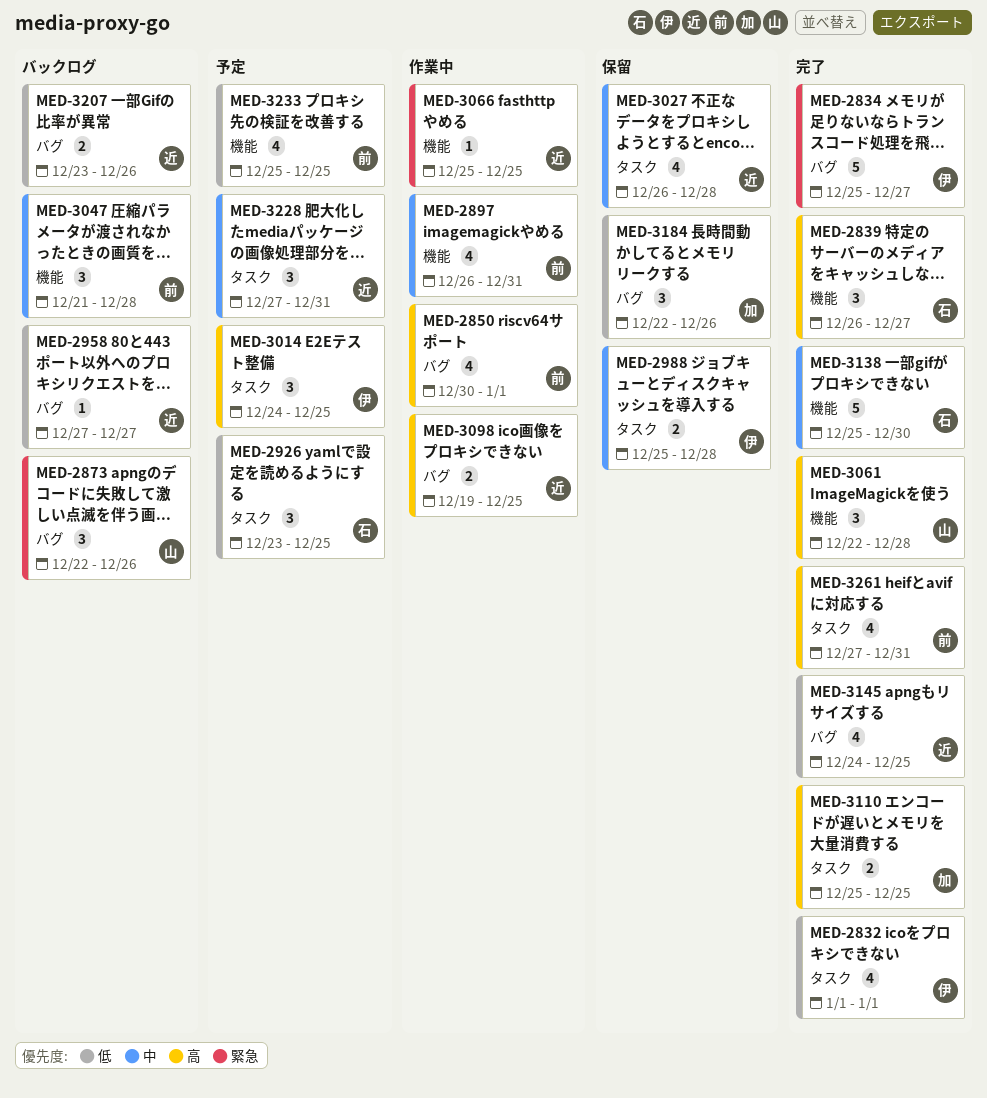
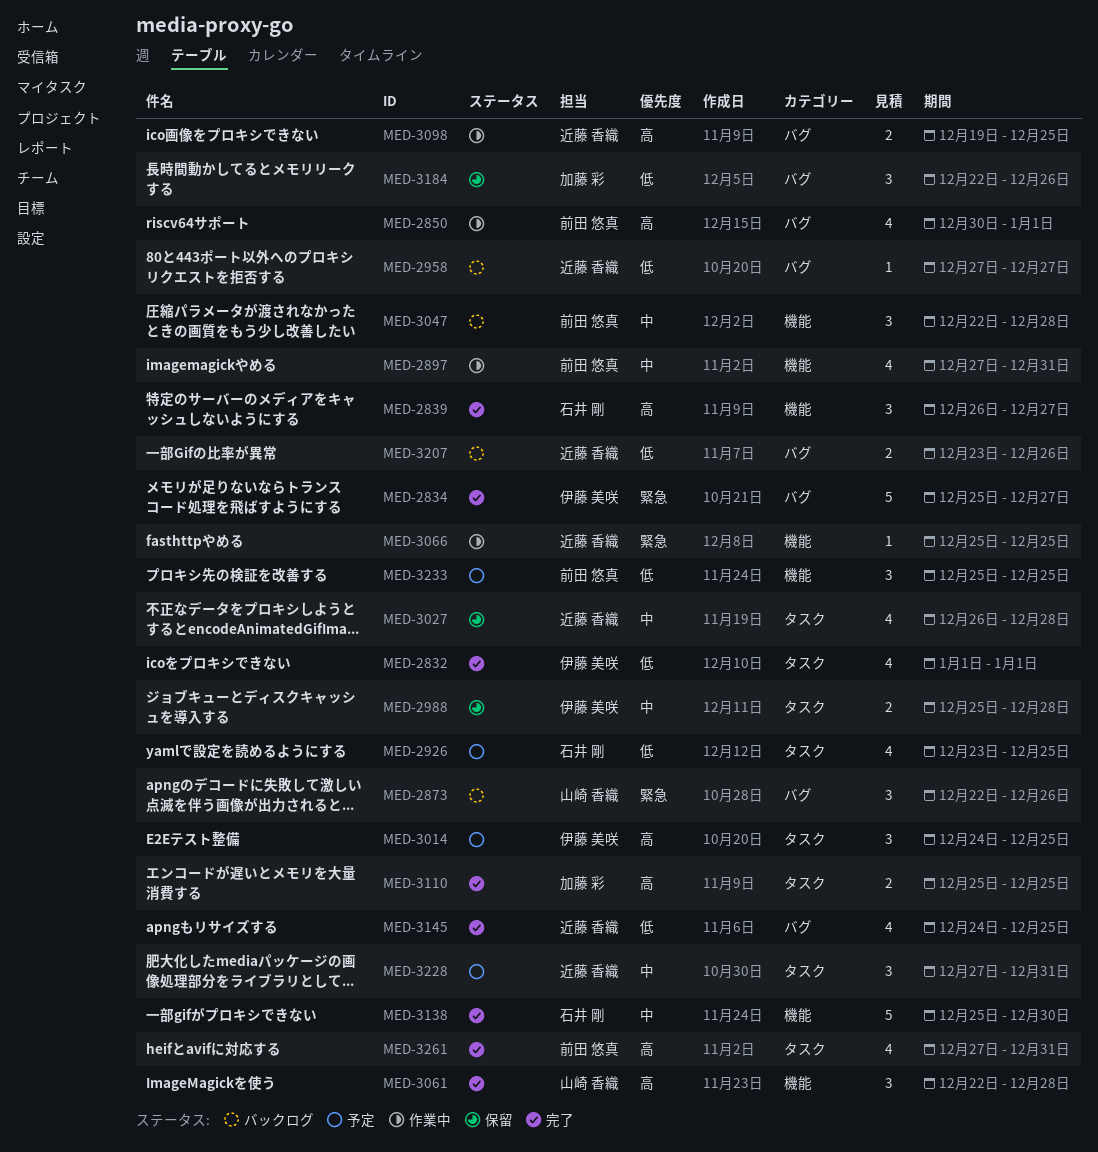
MED-2897, start: Dec 26 -> Dec 27
MED-2926, estimate: 3 -> 4
MED-3047, start: Dec 21 -> Dec 22
MED-3233, estimate: 4 -> 3

